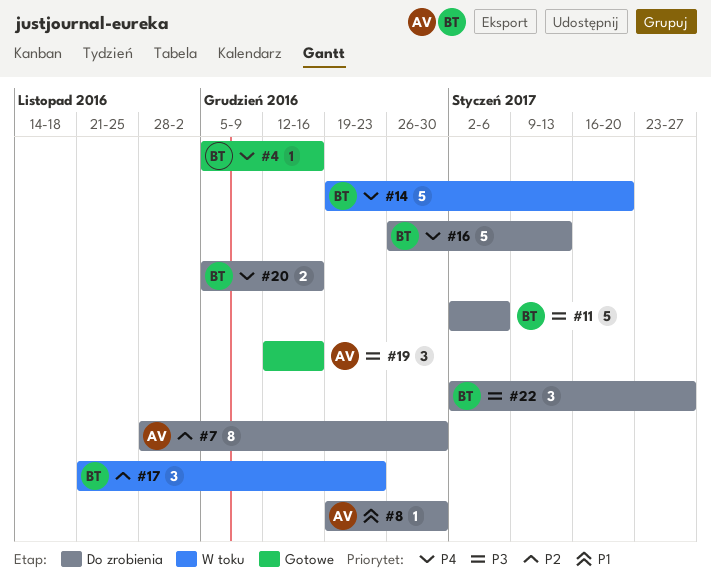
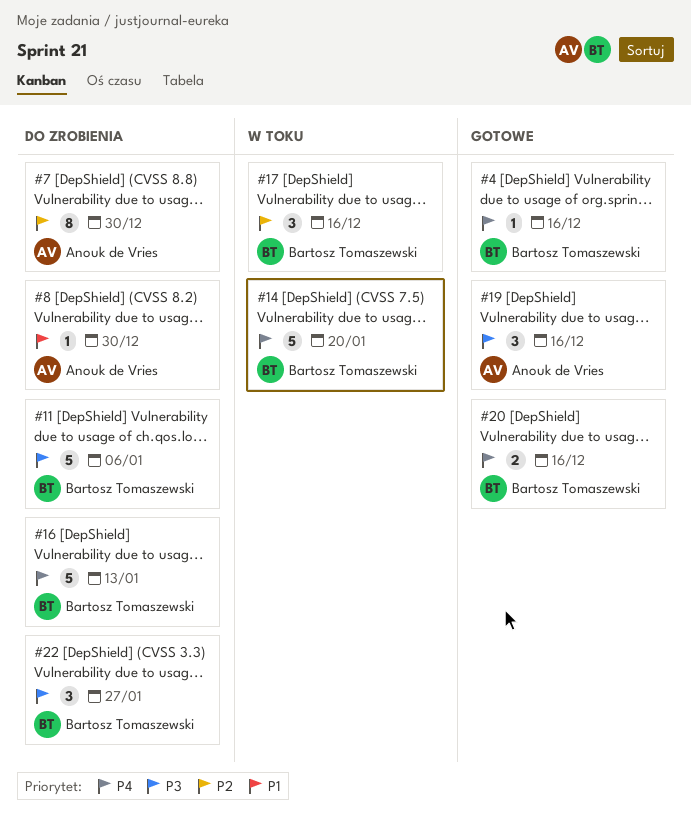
#17, due: Dec 23 -> Dec 16
#20, status: Do zrobienia -> Gotowe

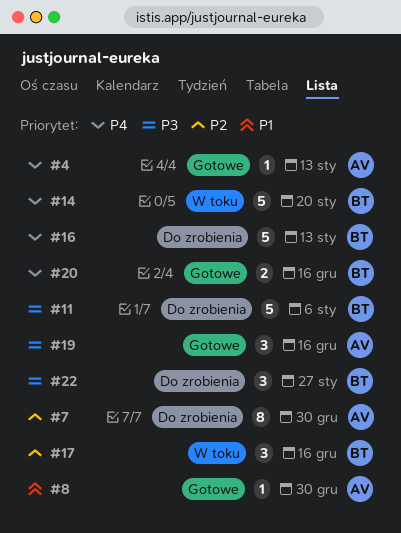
#4, owner: Bartosz Tomaszewski -> Anouk de Vries
#4, due: Dec 16 -> Jan 13
#8, status: Do zrobienia -> Gotowe

